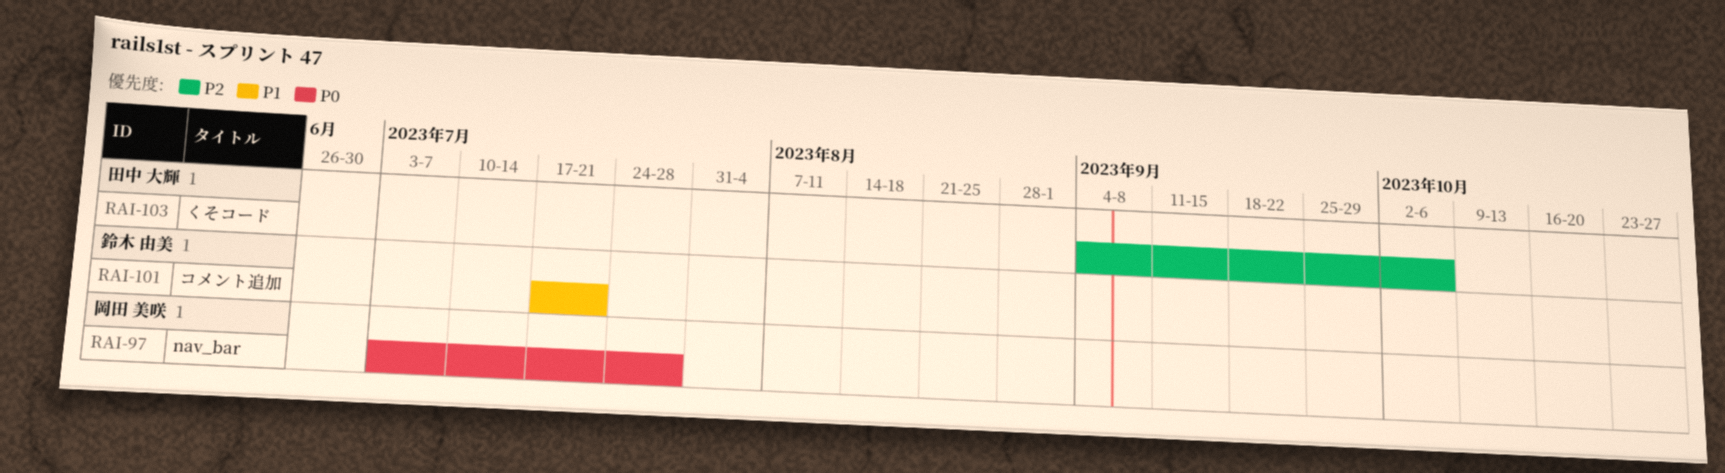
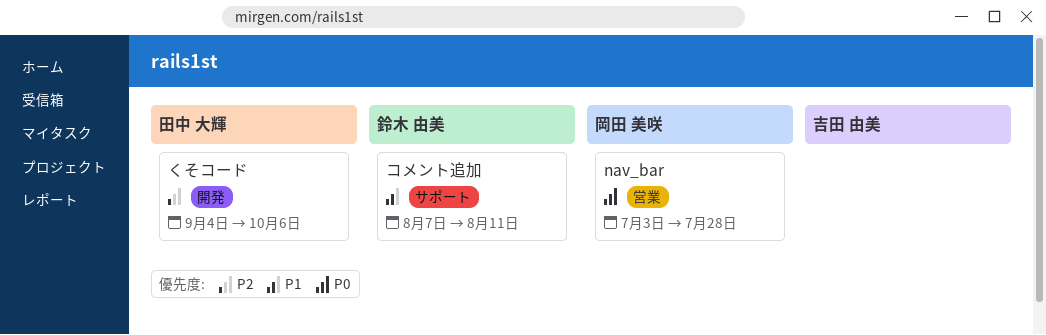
コメント追加, start: Jul 17 -> Aug 7
コメント追加, due: Jul 21 -> Aug 11

